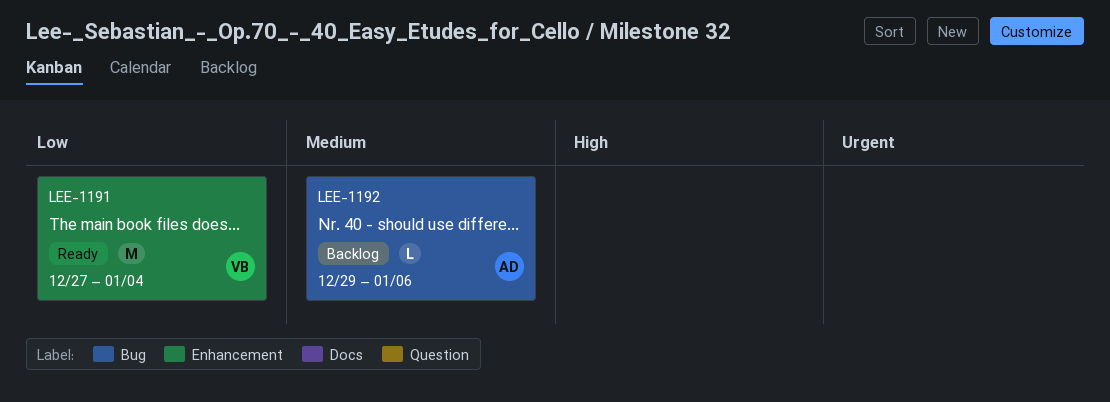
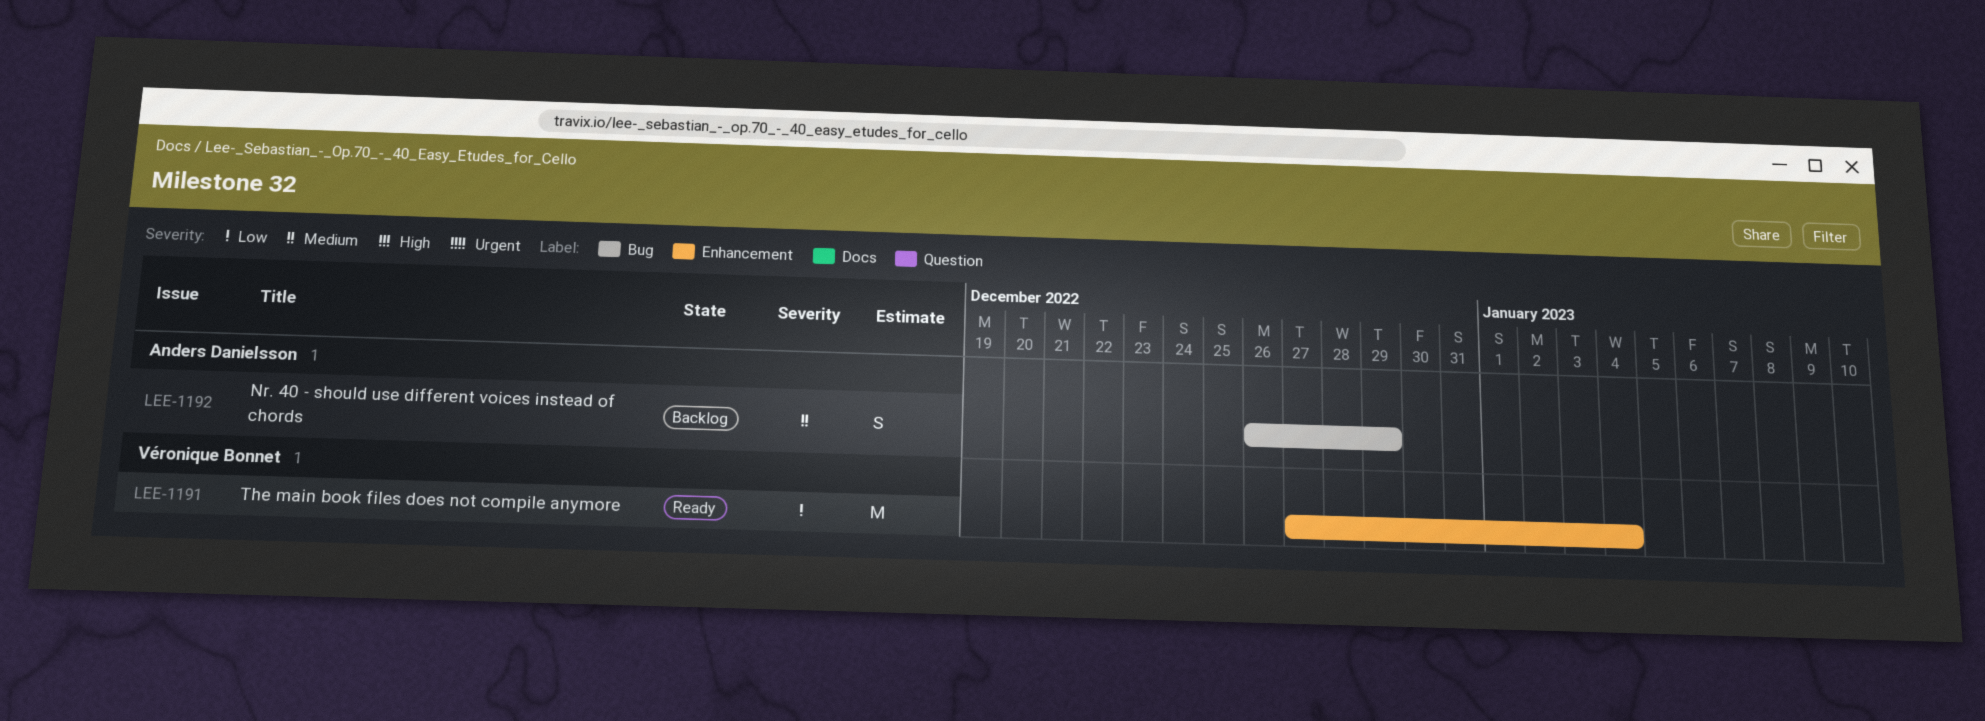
LEE-1192, estimate: L -> S
LEE-1192, start: Dec 29 -> Dec 26
LEE-1192, due: Jan 6 -> Dec 29

